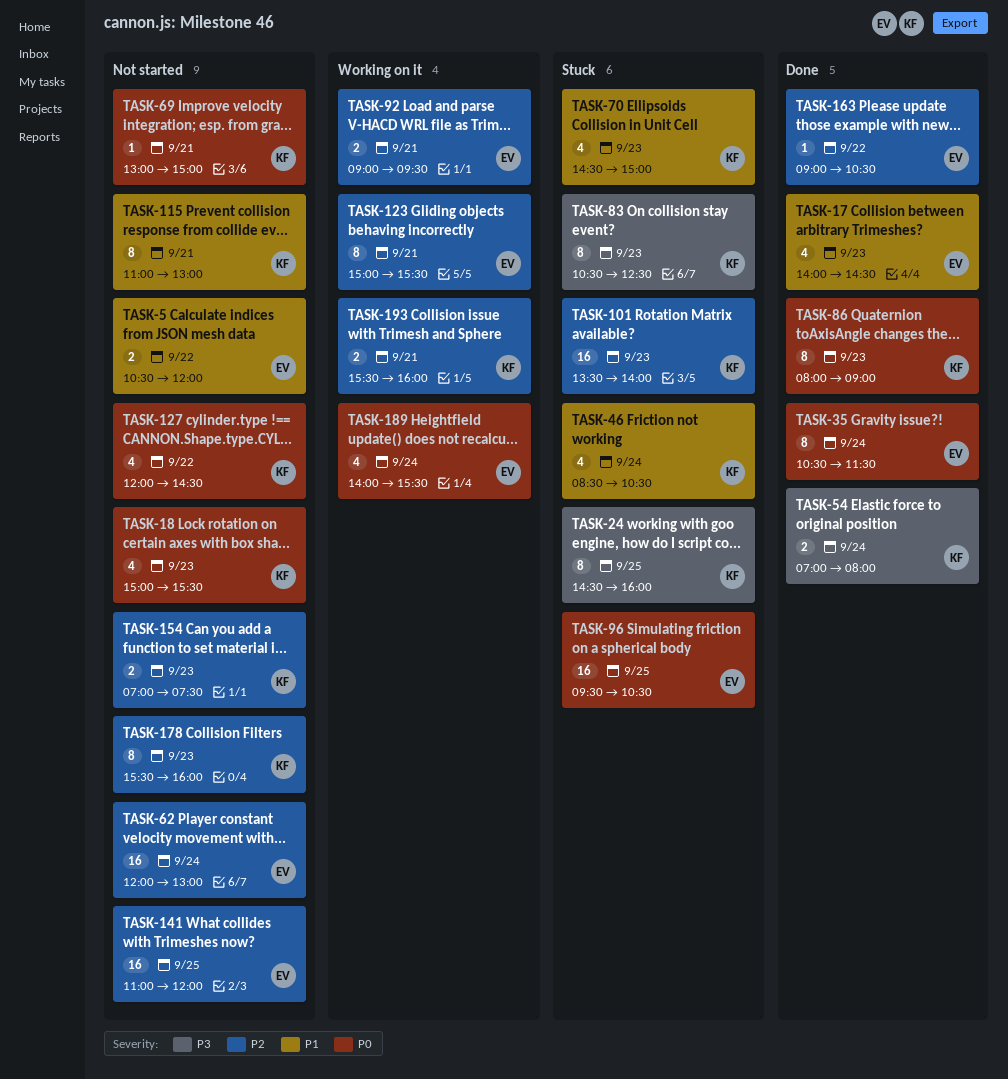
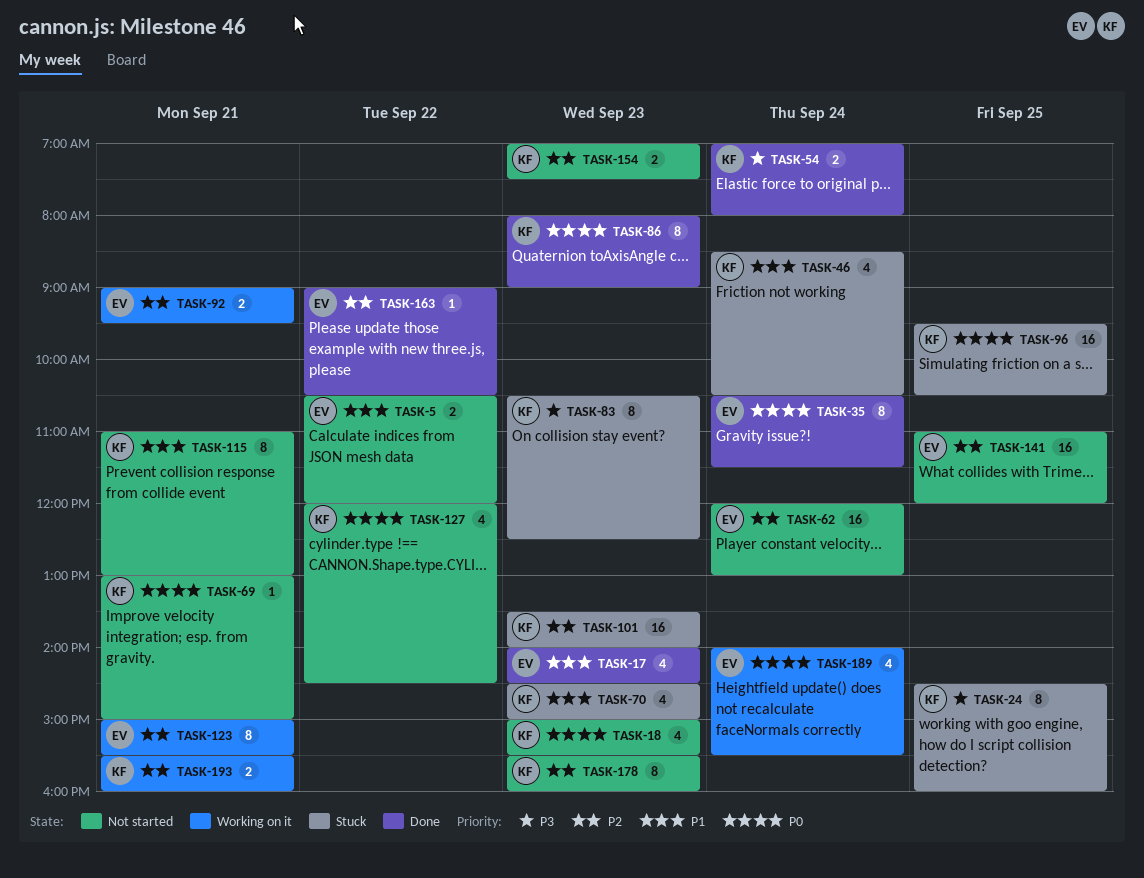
TASK-96, owner: EV -> KF

